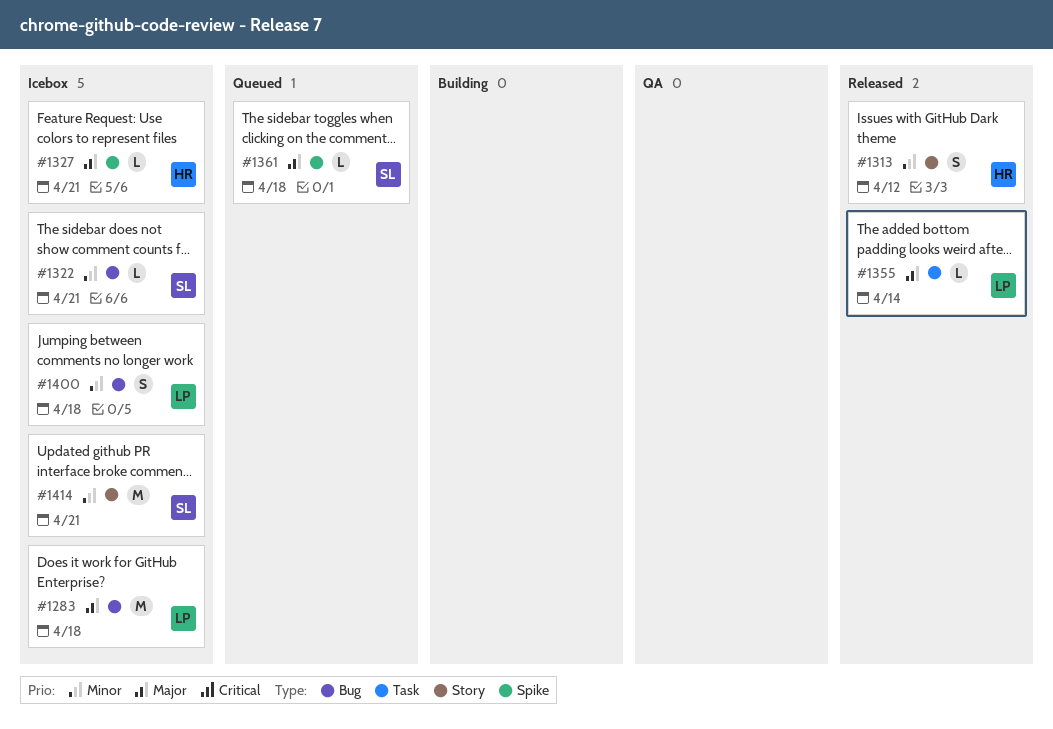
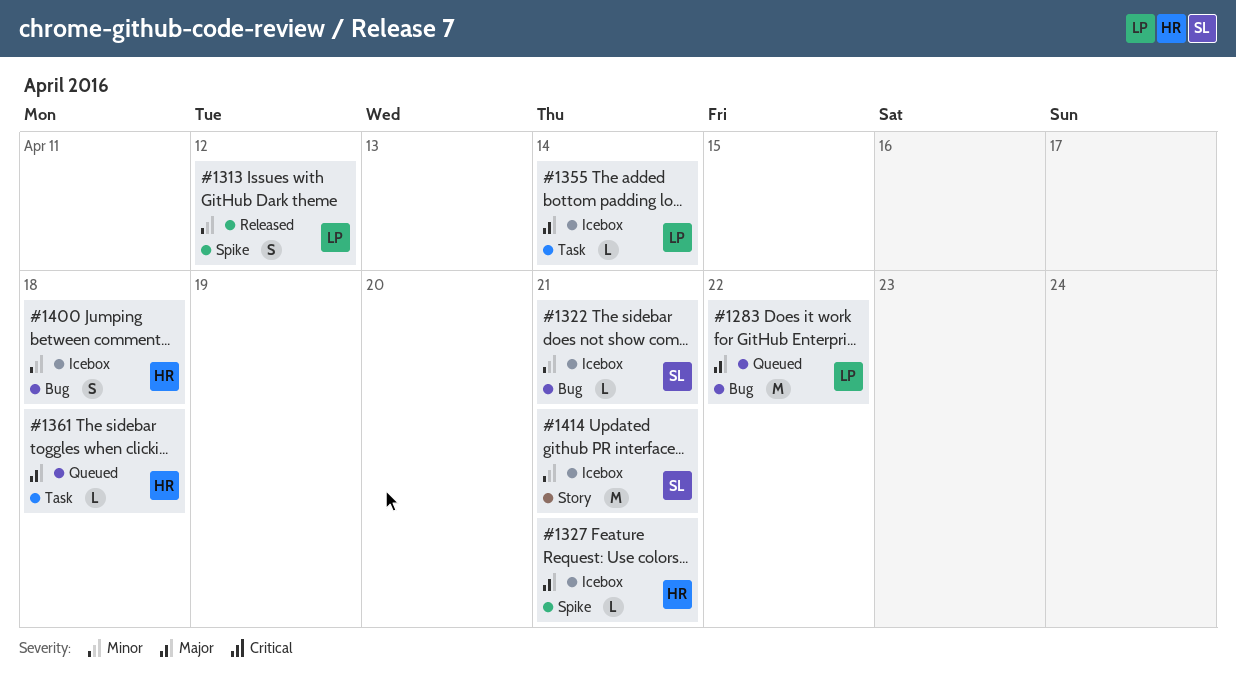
#1283, status: Icebox -> Queued
#1283, due: Apr 18 -> Apr 22
#1313, owner: HR -> LP
#1313, label: Story -> Spike
#1355, status: Released -> Icebox
#1361, owner: SL -> HR
#1361, label: Spike -> Task
#1400, owner: LP -> HR

